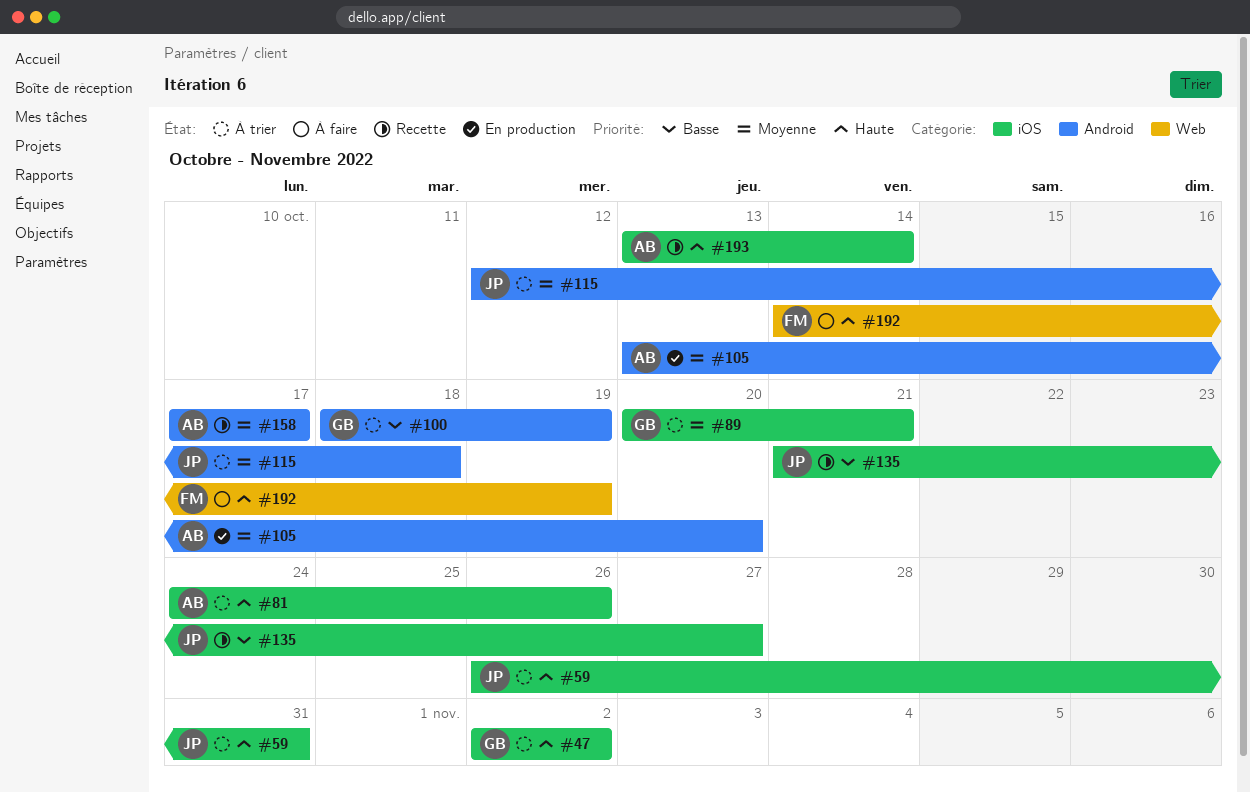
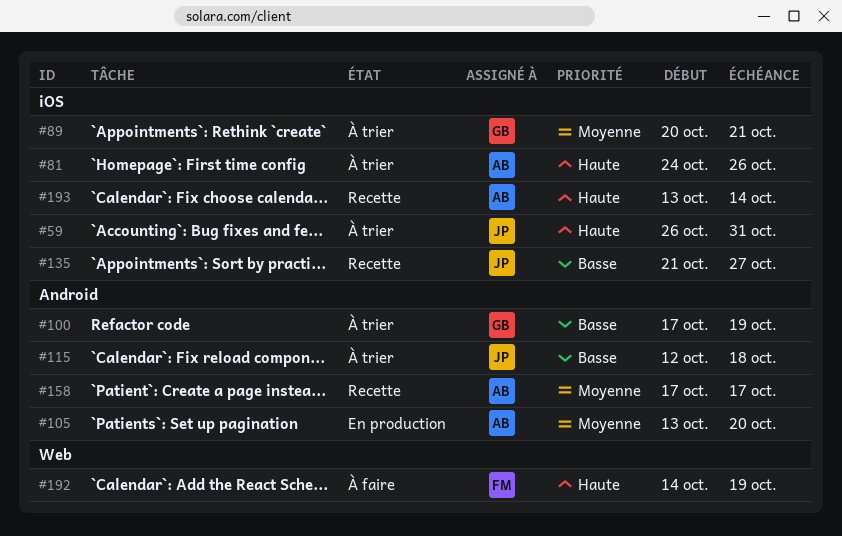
#47: present -> none
#100, start: Oct 18 -> Oct 17
#115, priority: Moyenne -> Basse

